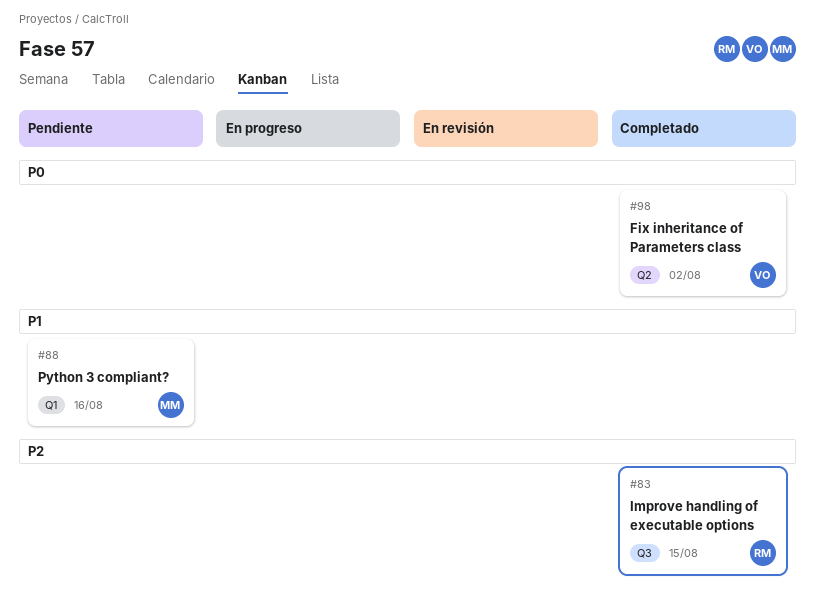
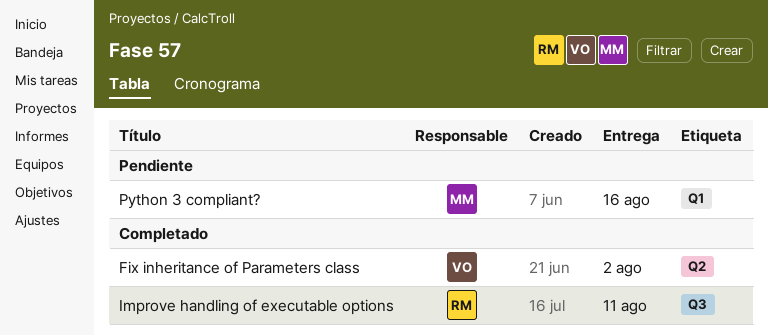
Improve handling of executable options, due: Aug 15 -> Aug 11

